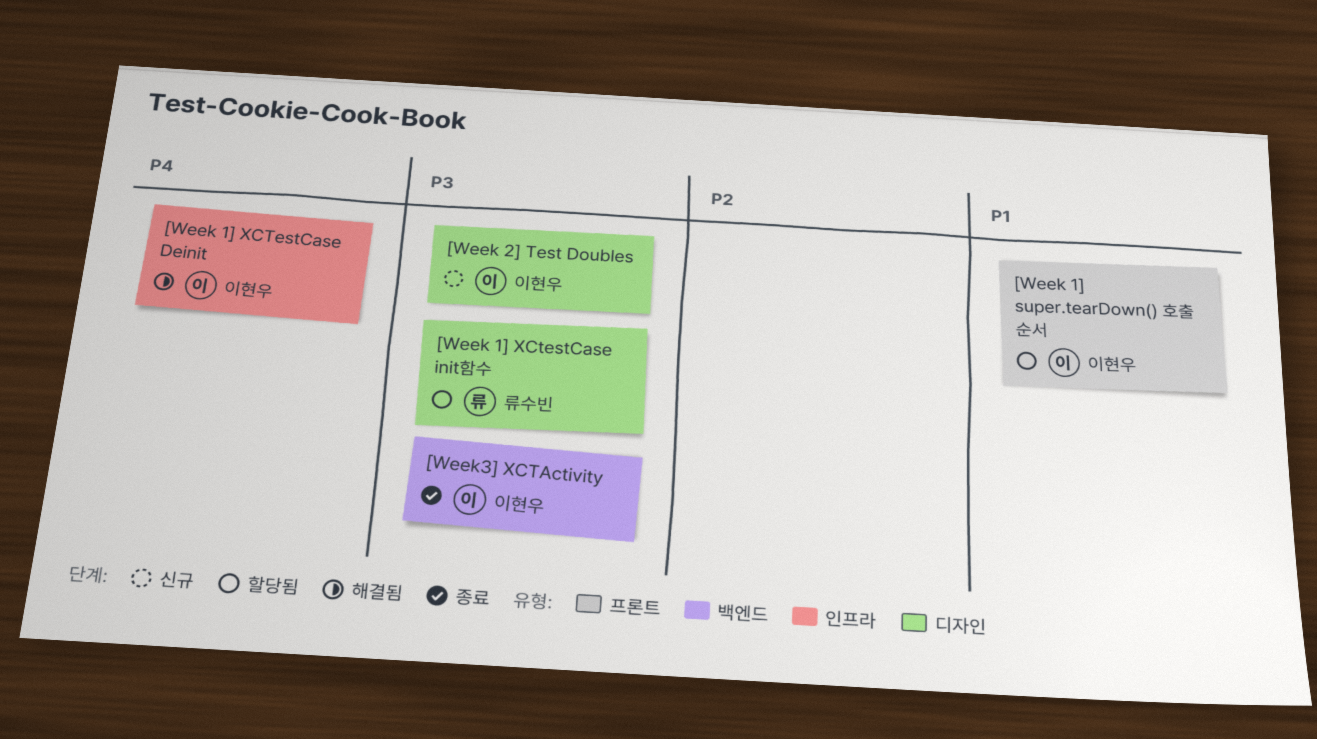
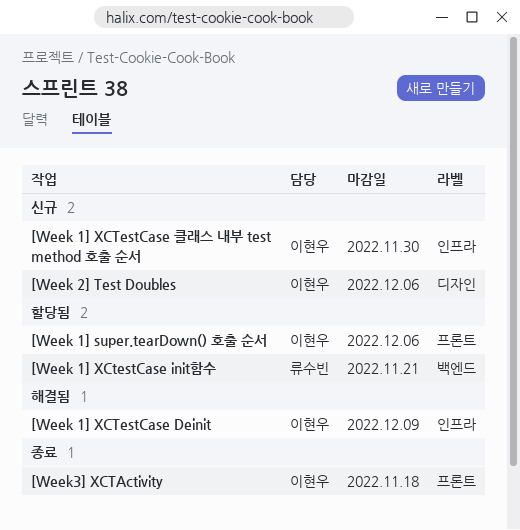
[Week 1] XCtestCase init함수, label: 디자인 -> 백엔드
[Week 1] XCTestCase 클래스 내부 test method 호출 순서: none -> present
[Week3] XCTActivity, label: 백엔드 -> 프론트

